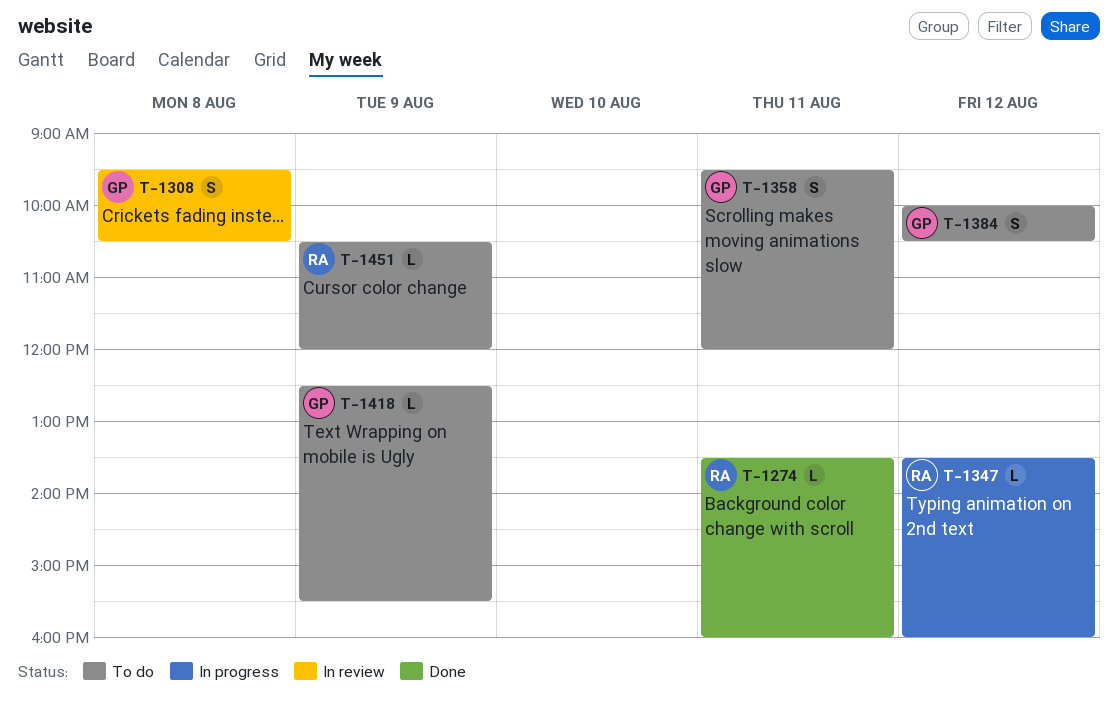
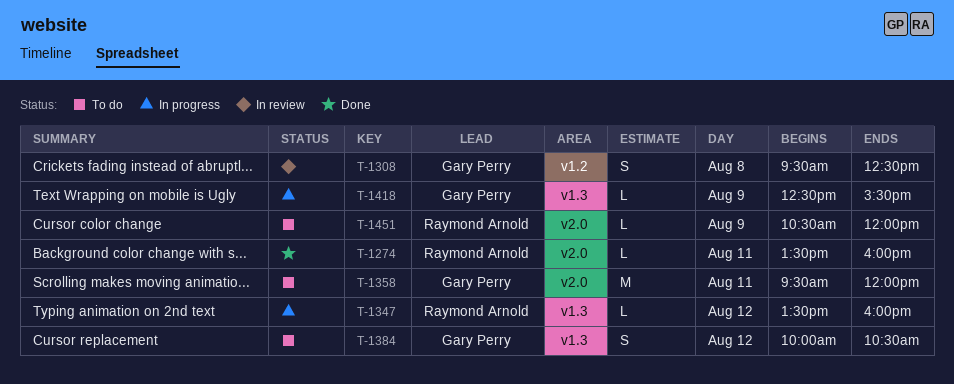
T-1308, ends: 10:30 -> 12:30
T-1358, estimate: S -> M
T-1418, status: To do -> In progress

